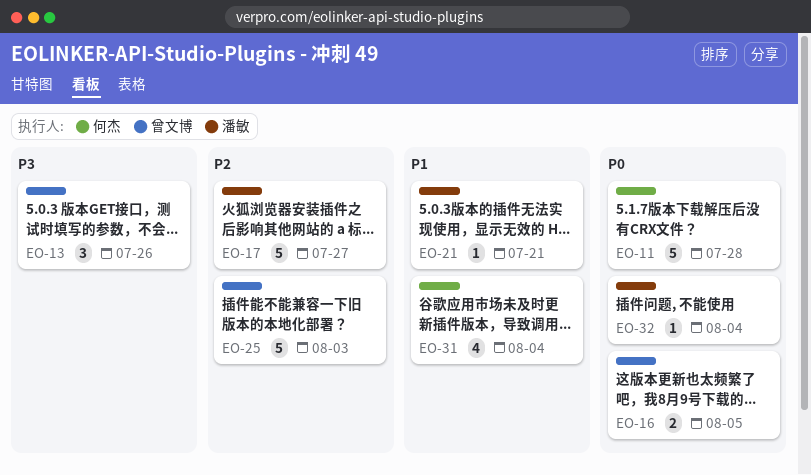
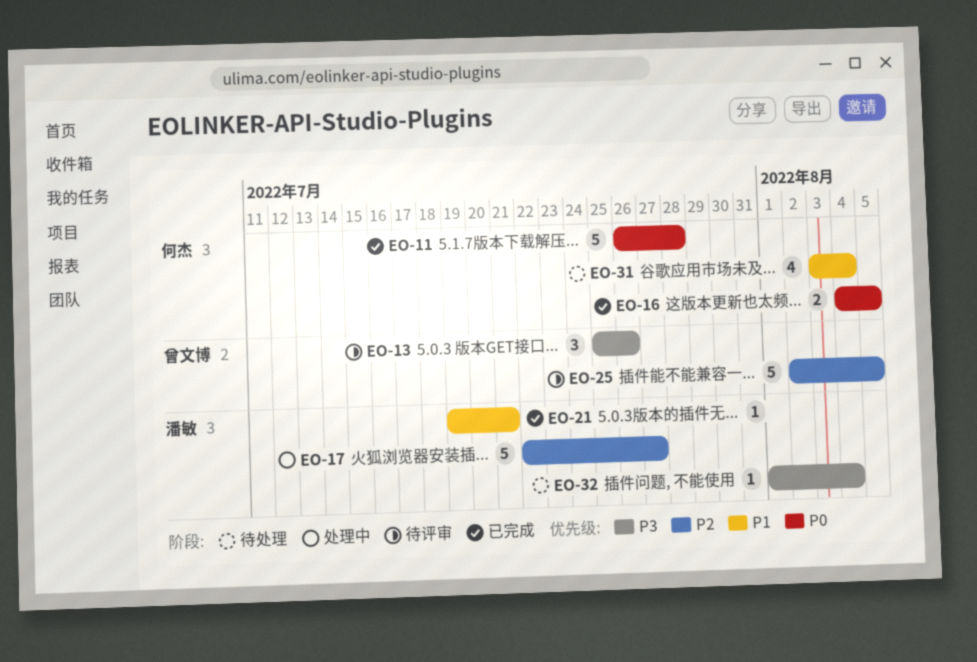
EO-16, owner: 曾文博 -> 何杰
EO-25, due: Aug 3 -> Aug 5
EO-32, priority: P0 -> P3

